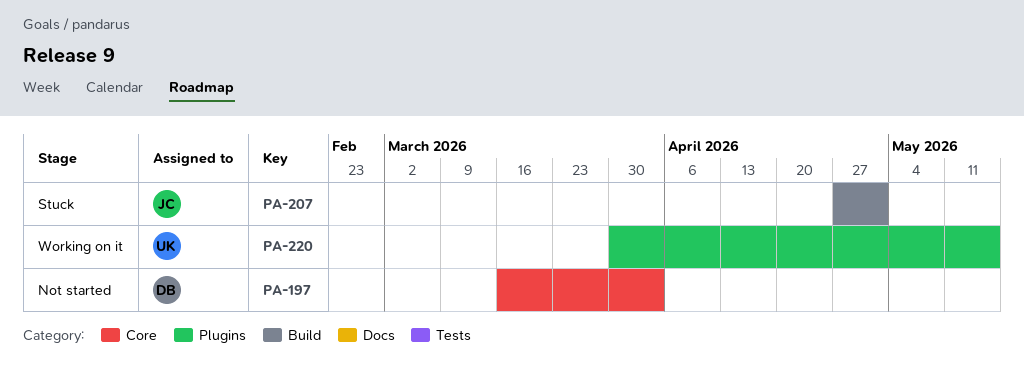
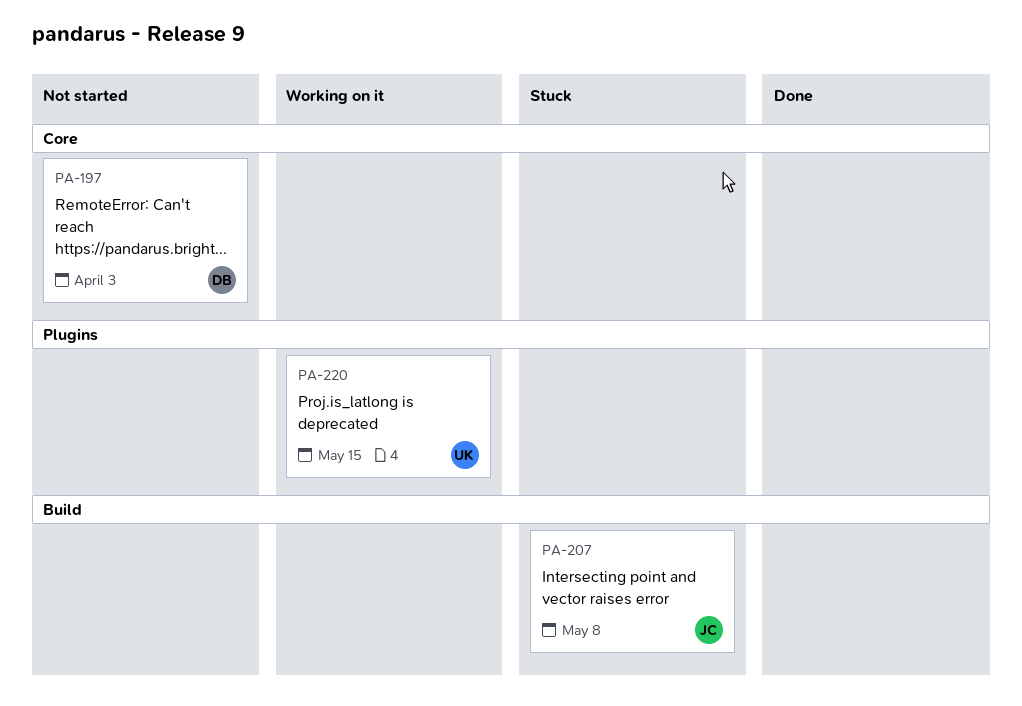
PA-207, due: May 1 -> May 8

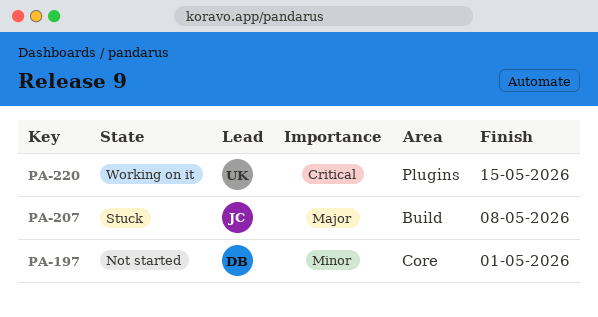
PA-197, due: Apr 3 -> May 1

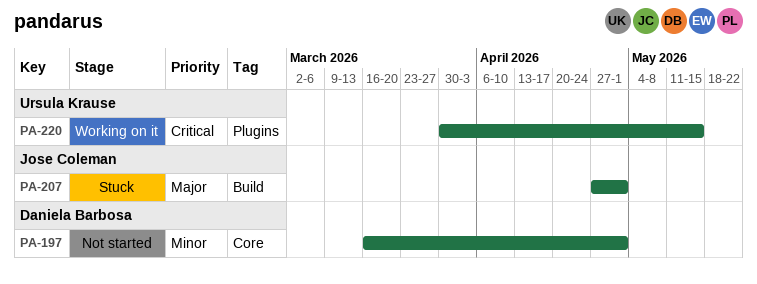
PA-207, due: May 8 -> May 1

